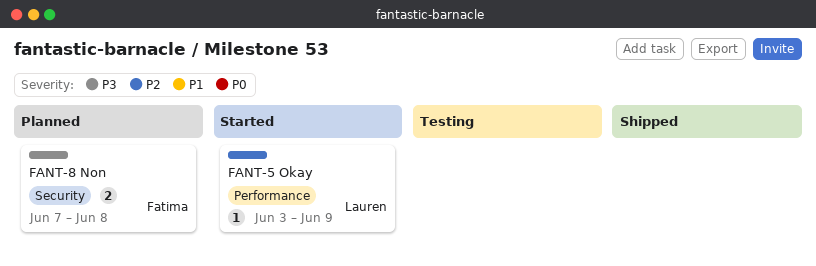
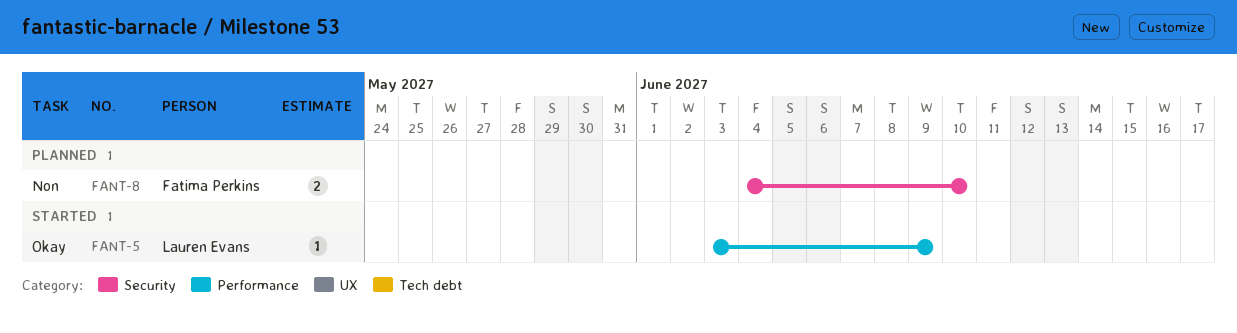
FANT-8, start: Jun 7 -> Jun 4
FANT-8, due: Jun 8 -> Jun 10

